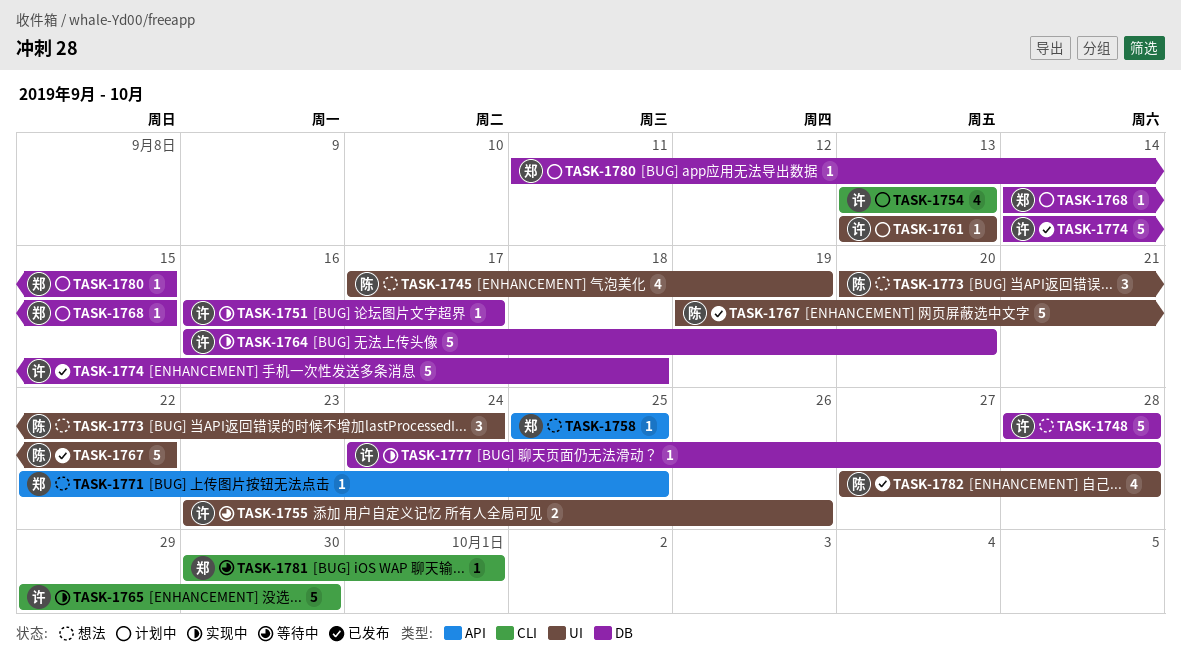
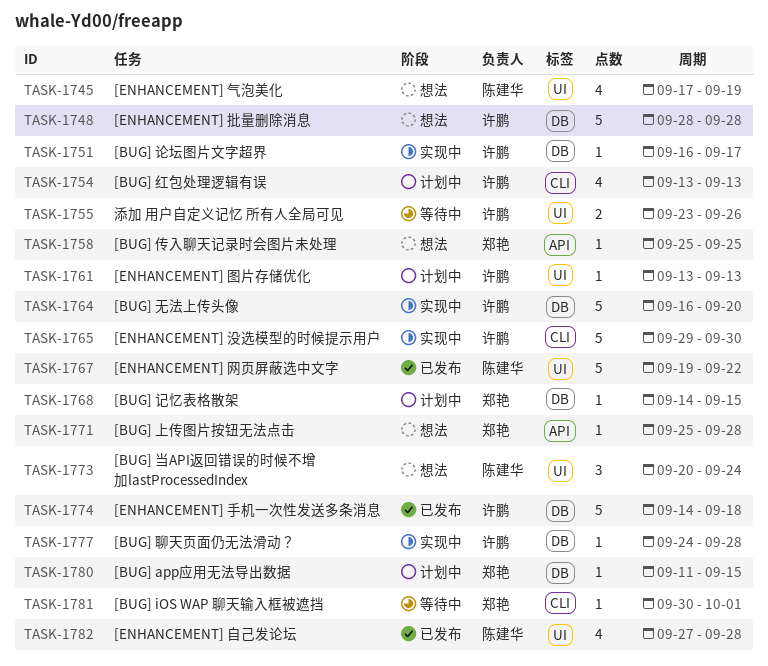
TASK-1771, start: Sep 22 -> Sep 25
TASK-1771, due: Sep 25 -> Sep 28

